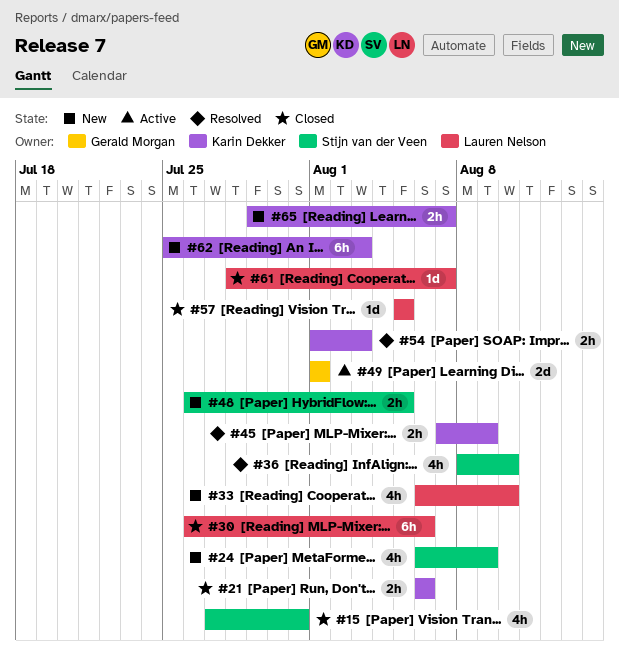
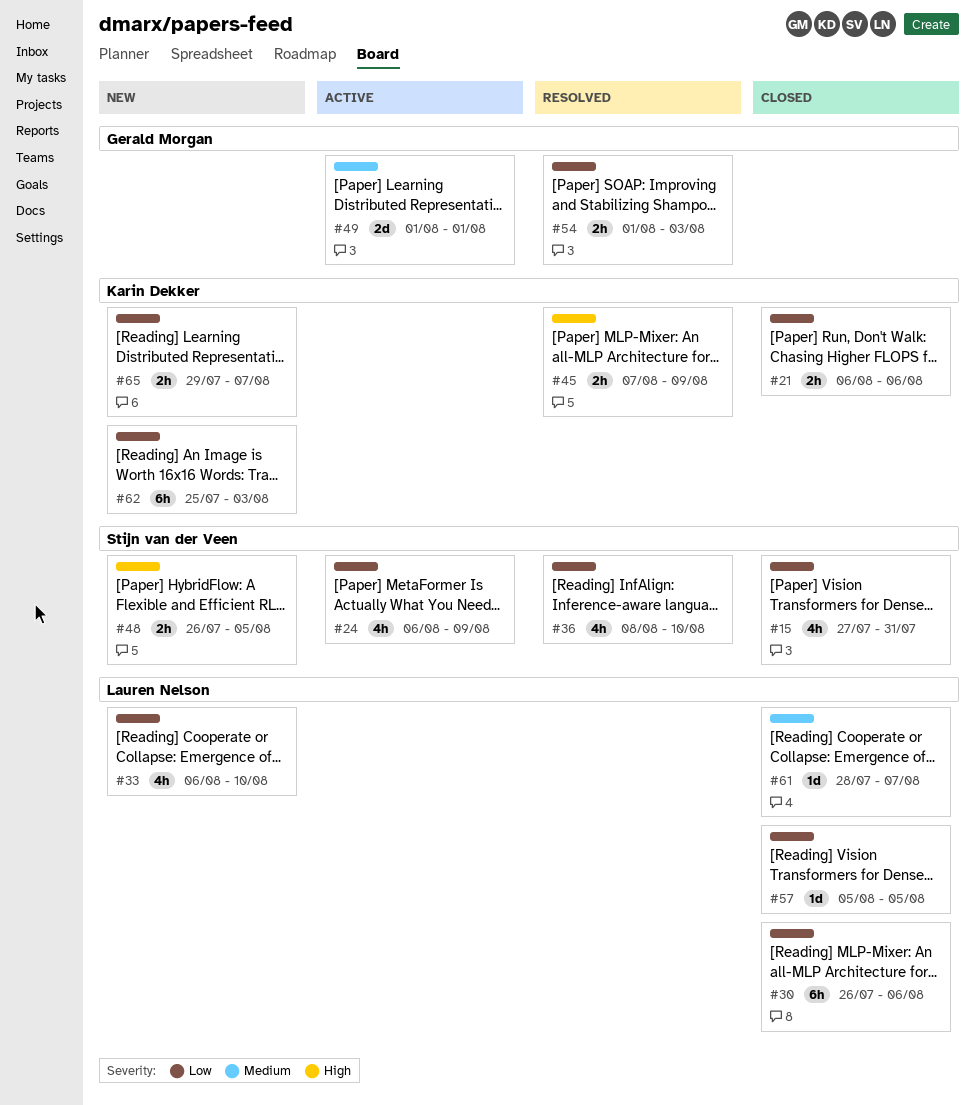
#24, status: New -> Active
#54, owner: Karin Dekker -> Gerald Morgan

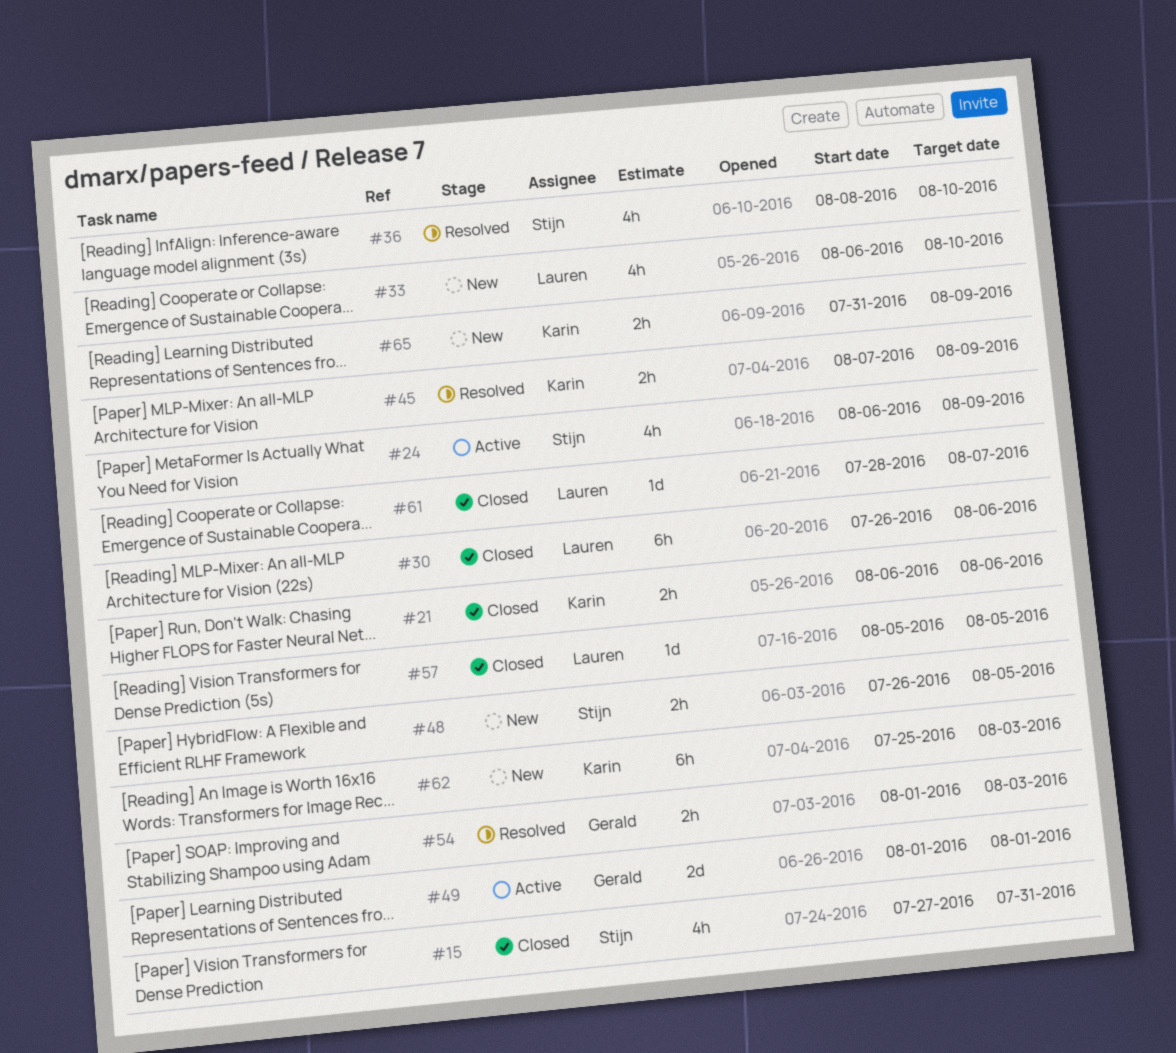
#65, start: Jul 29 -> Jul 31
#65, due: Aug 7 -> Aug 9

